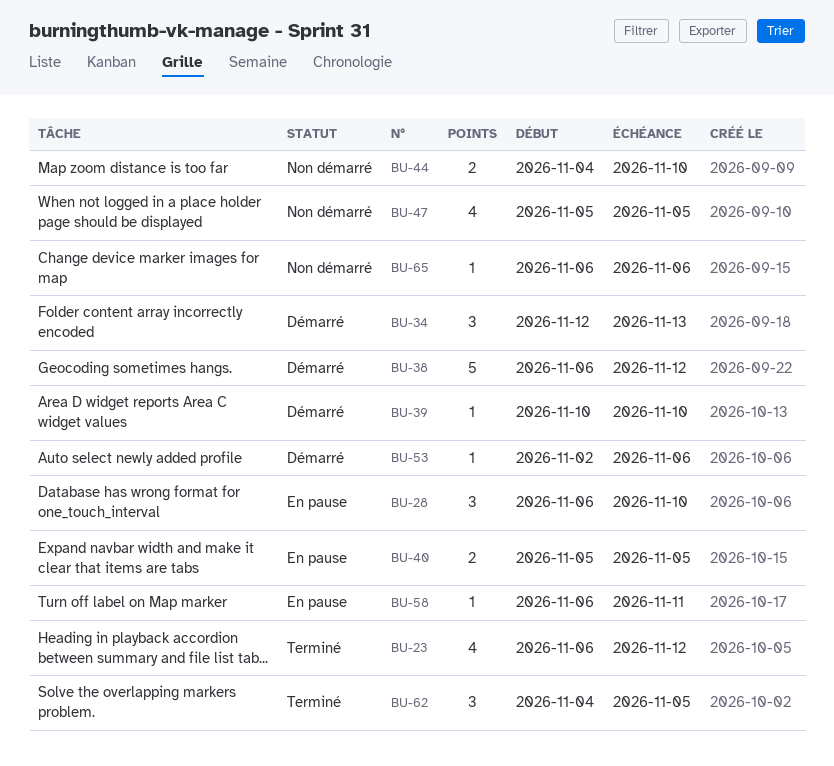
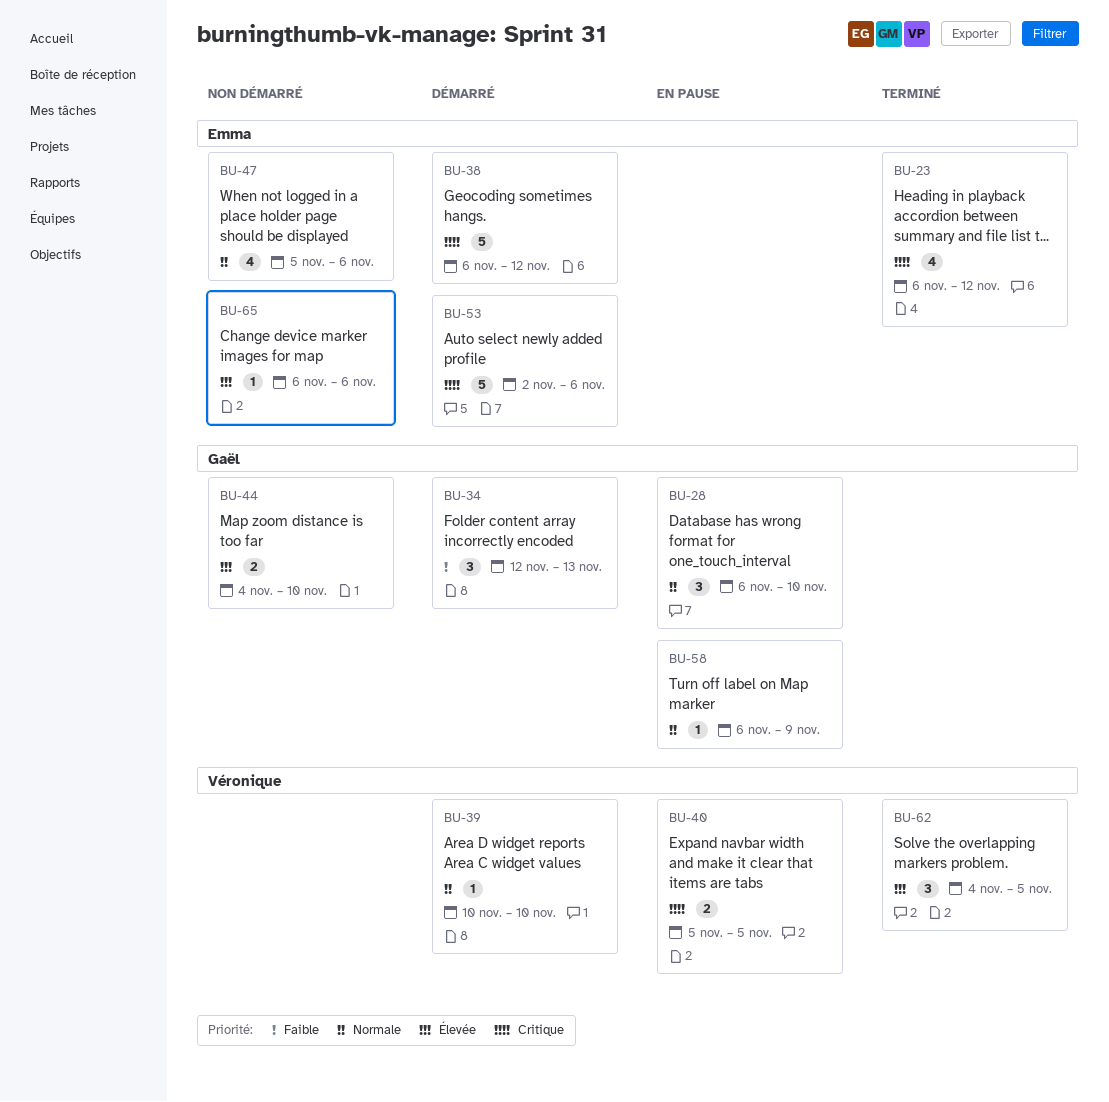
BU-47, due: Nov 5 -> Nov 6
BU-53, estimate: 1 -> 5
BU-58, due: Nov 11 -> Nov 9

